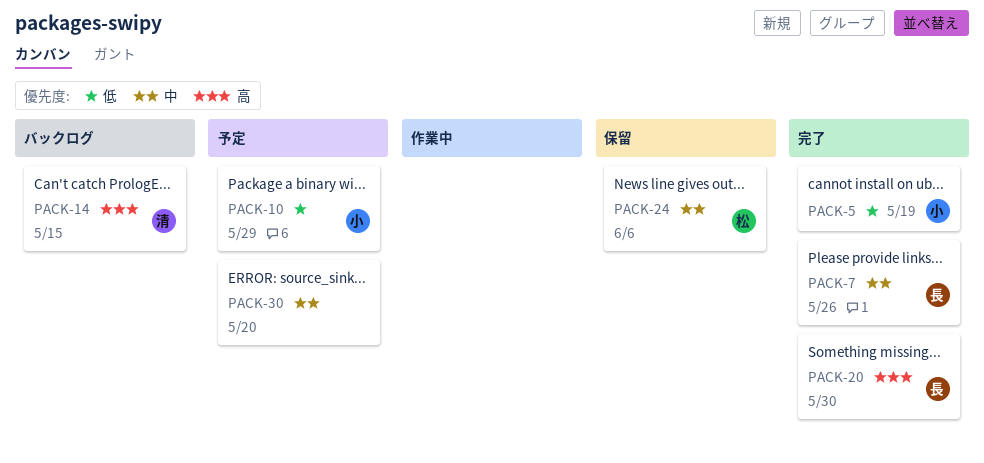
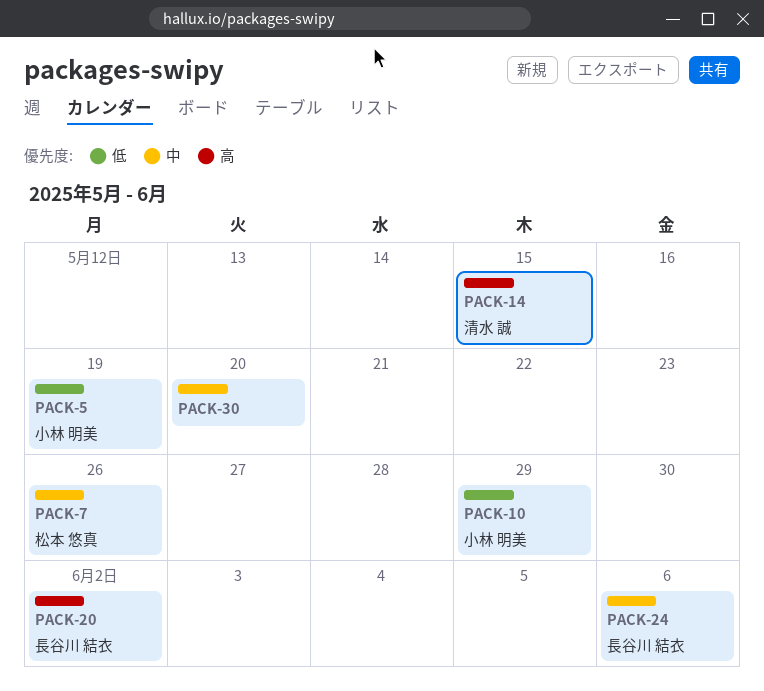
PACK-7, owner: 長谷川 結衣 -> 松本 悠真
PACK-20, due: May 30 -> Jun 2
PACK-24, owner: 松本 悠真 -> 長谷川 結衣

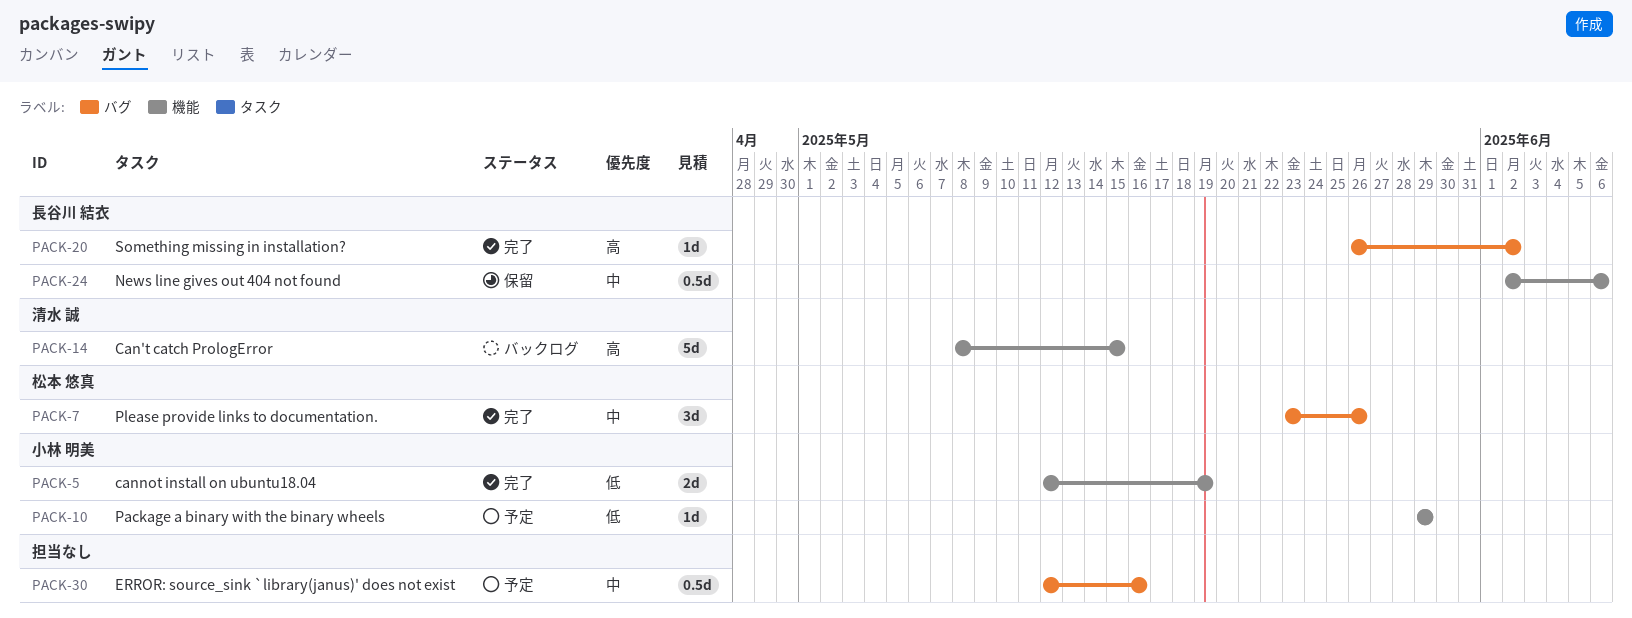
PACK-30, due: May 20 -> May 16

